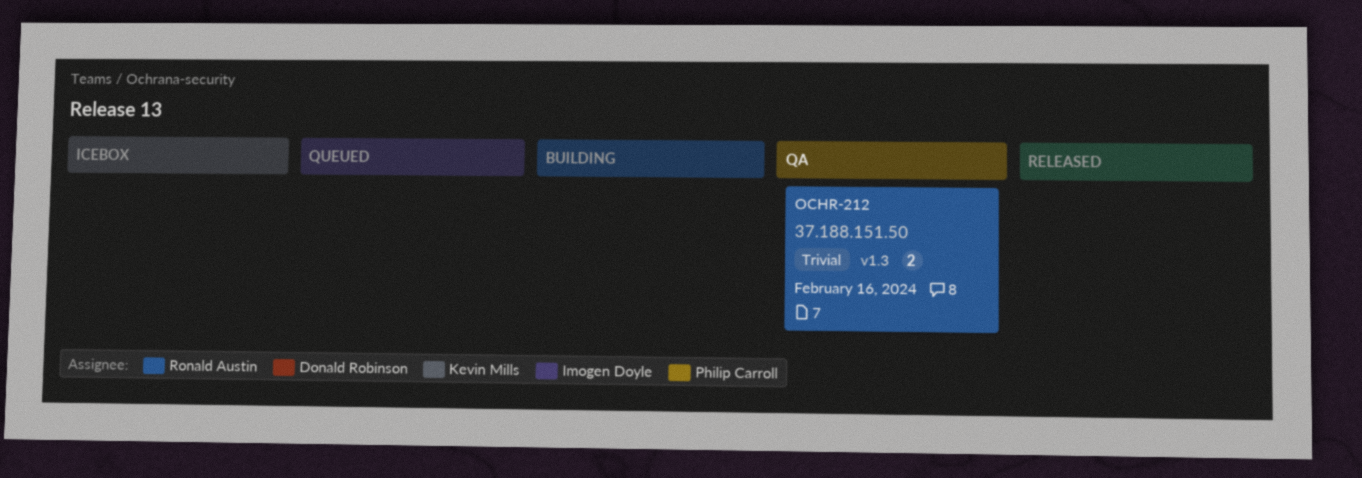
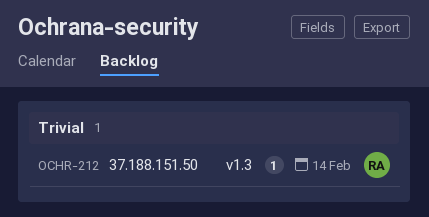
OCHR-212, estimate: 2 -> 1
OCHR-212, due: Feb 16 -> Feb 14

